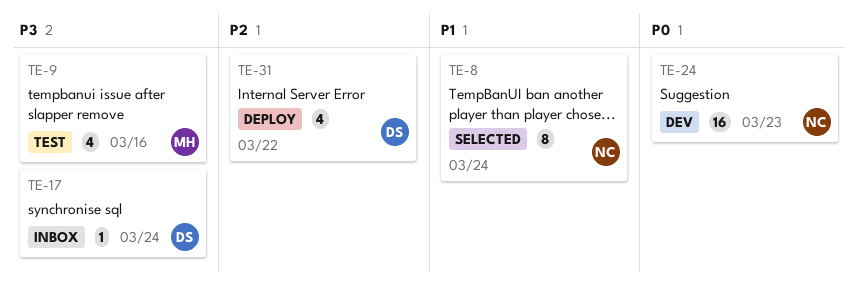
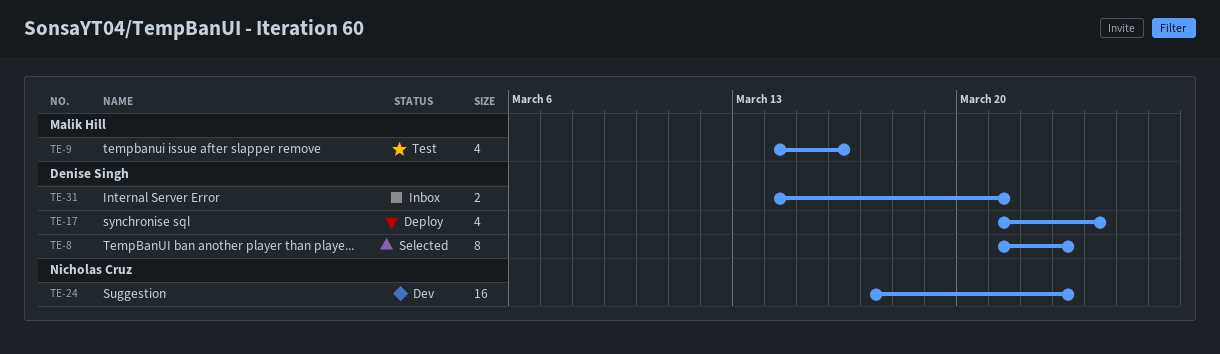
TE-8, owner: Nicholas Cruz -> Denise Singh
TE-8, due: Mar 24 -> Mar 23
TE-17, status: Inbox -> Deploy
TE-17, estimate: 1 -> 4
TE-31, status: Deploy -> Inbox
TE-31, estimate: 4 -> 2
TE-31, due: Mar 22 -> Mar 21

